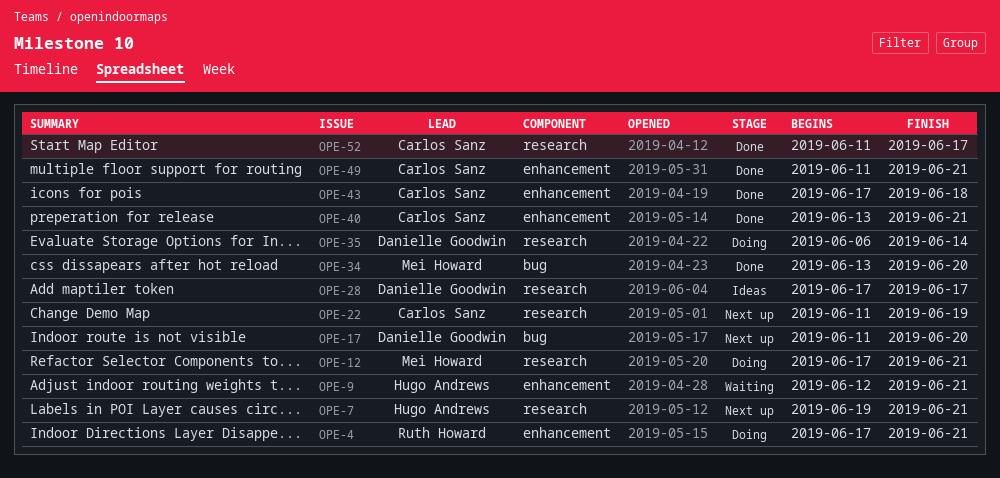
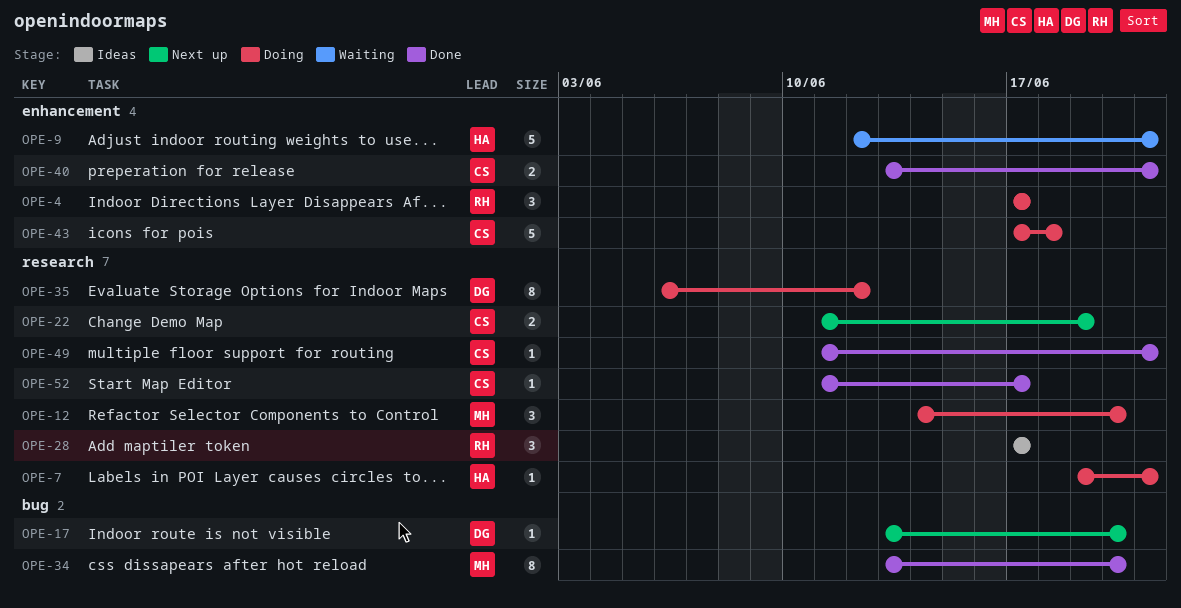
OPE-4, due: Jun 21 -> Jun 17
OPE-7, status: Next up -> Doing
OPE-12, start: Jun 17 -> Jun 14
OPE-12, due: Jun 21 -> Jun 20
OPE-17, start: Jun 11 -> Jun 13
OPE-28, owner: Danielle Goodwin -> Ruth Howard
OPE-35, due: Jun 14 -> Jun 12
OPE-43, status: Done -> Doing
OPE-49, label: enhancement -> research

